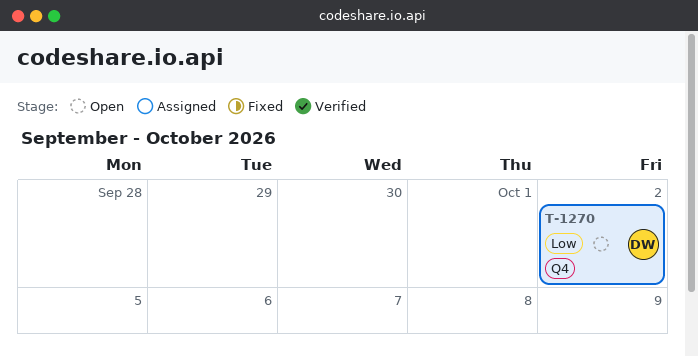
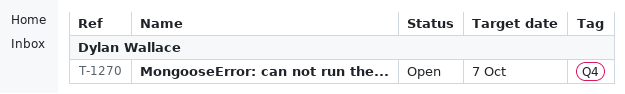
T-1270, due: Oct 2 -> Oct 7

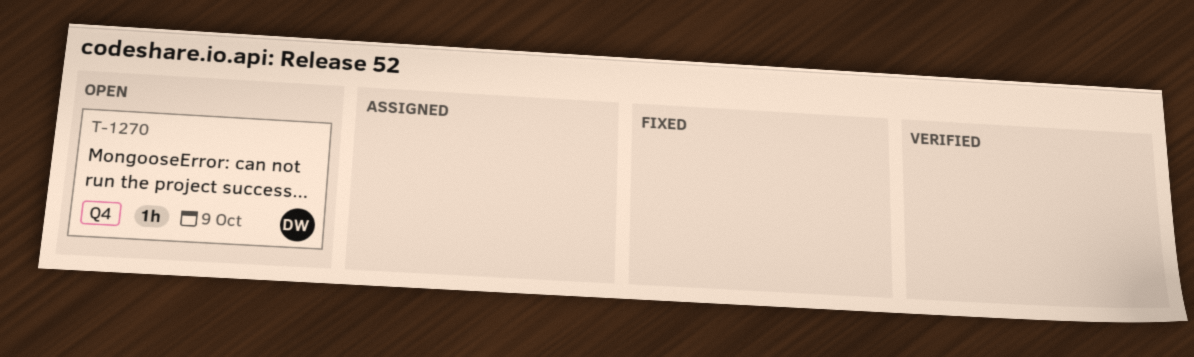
T-1270, due: Oct 7 -> Oct 9

